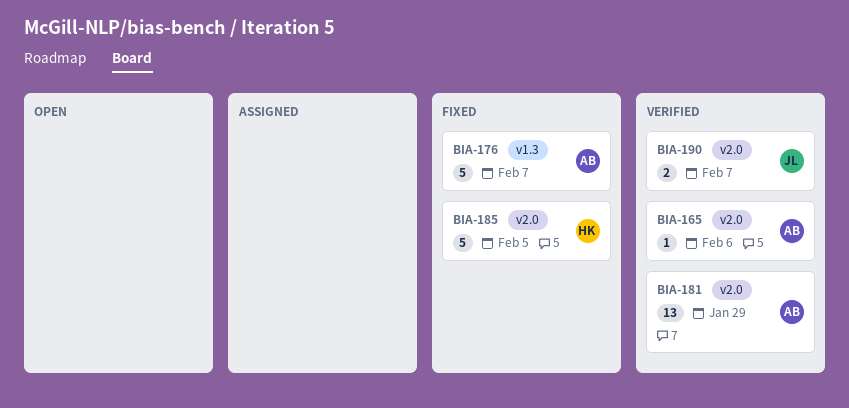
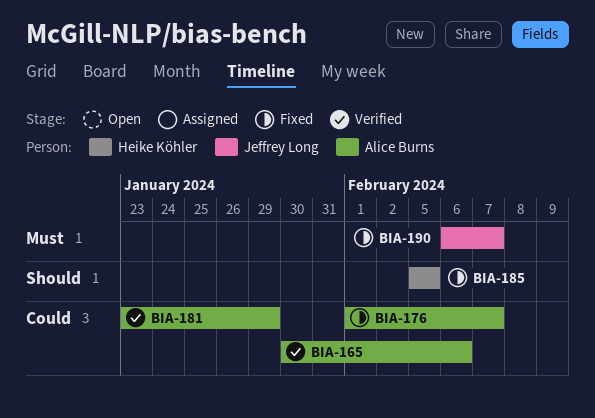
BIA-190, status: Verified -> Fixed

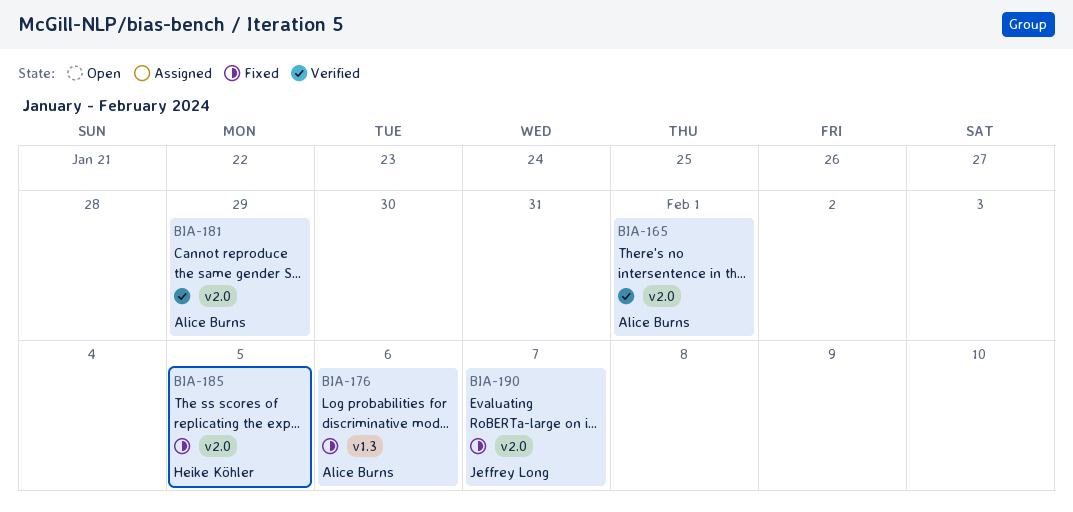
BIA-165, due: Feb 6 -> Feb 1
BIA-176, due: Feb 7 -> Feb 6

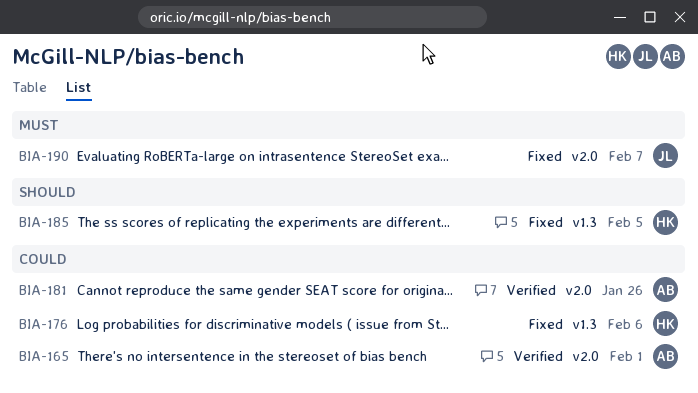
BIA-176, owner: Alice Burns -> Heike Köhler
BIA-181, due: Jan 29 -> Jan 26
BIA-185, label: v2.0 -> v1.3

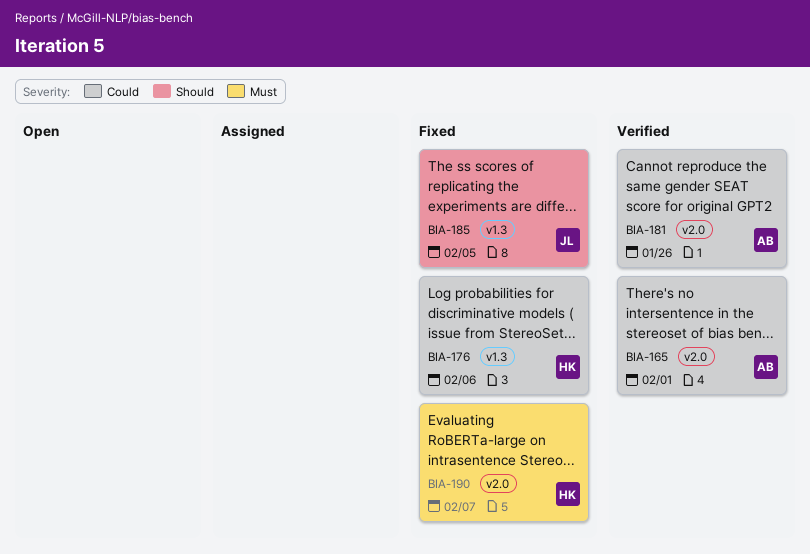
BIA-185, owner: HK -> JL
BIA-190, owner: JL -> HK

